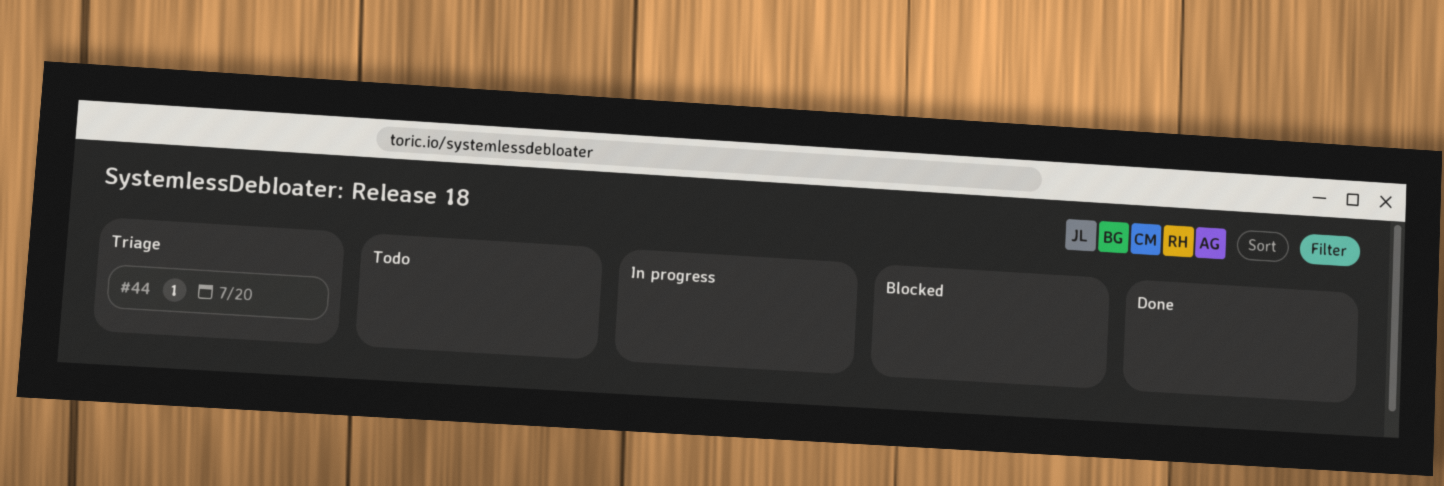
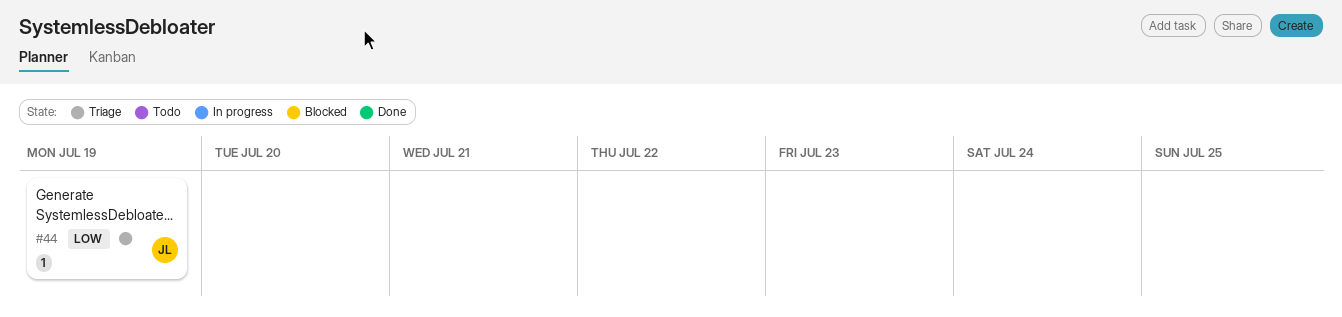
#44, due: Jul 20 -> Jul 19

